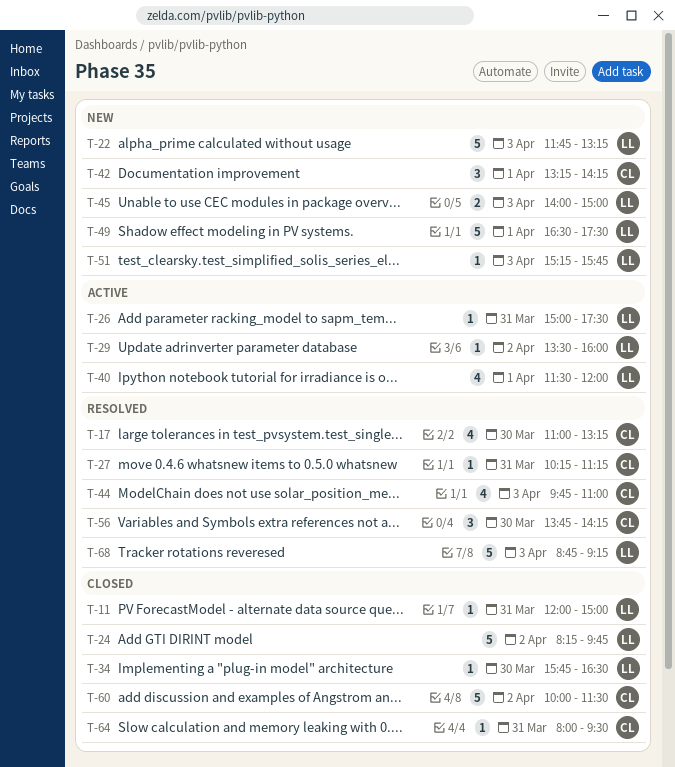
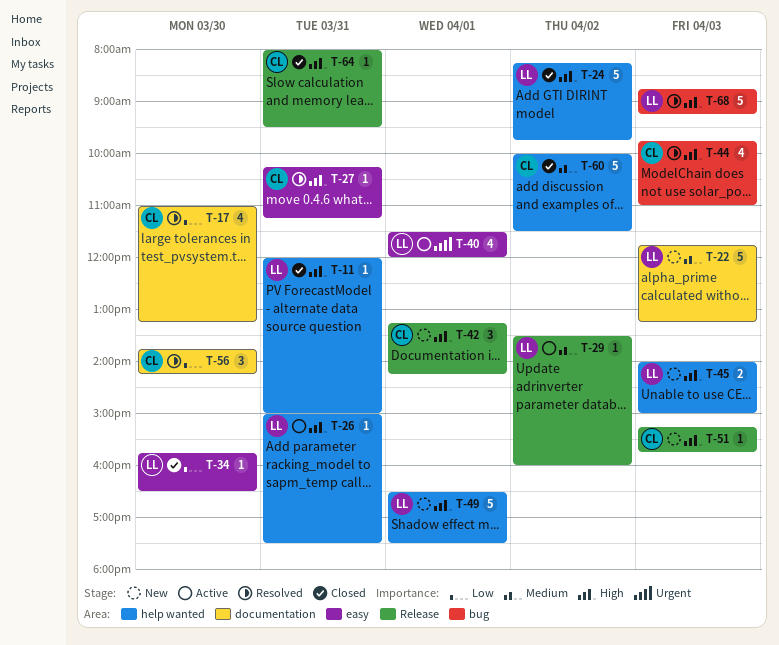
T-51, owner: LL -> CL

